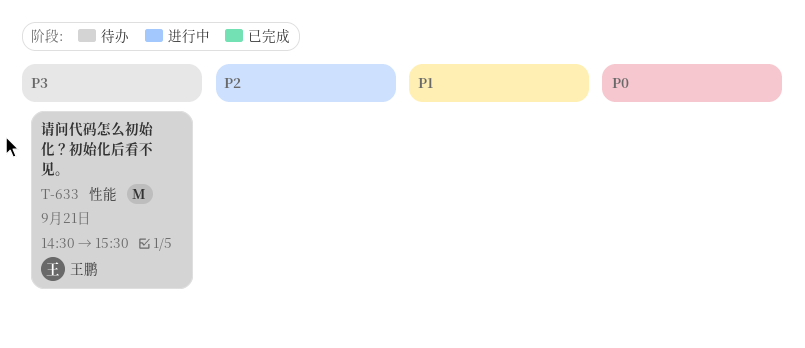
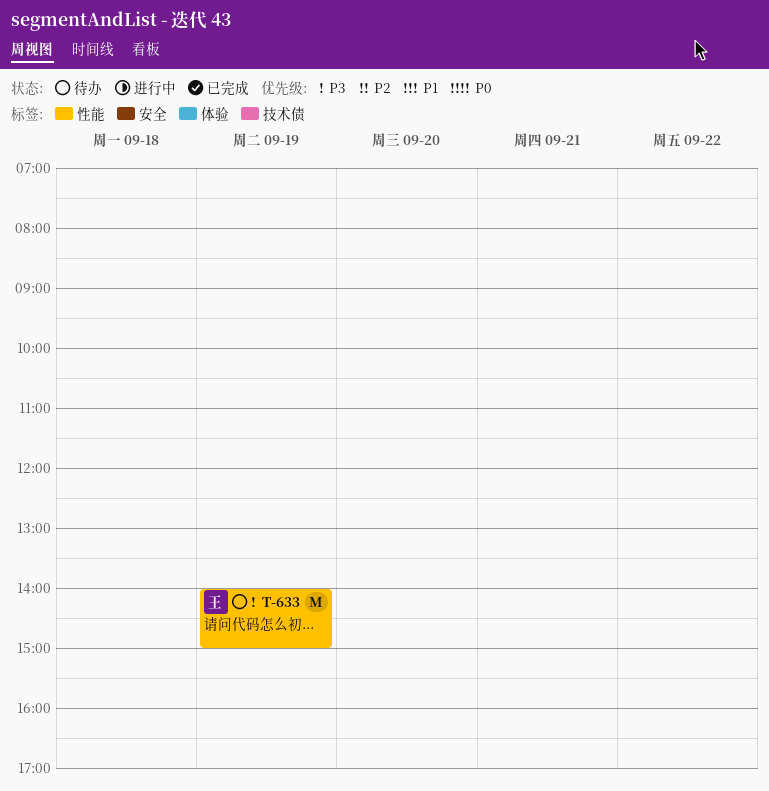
T-633, day: Sep 21 -> Sep 19
T-633, begins: 14:30 -> 14:00
T-633, ends: 15:30 -> 15:00

